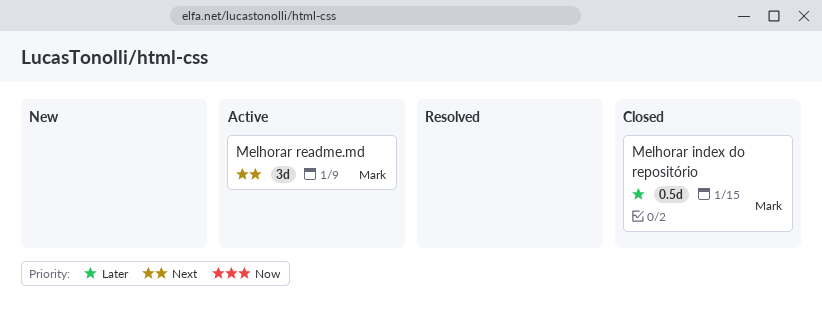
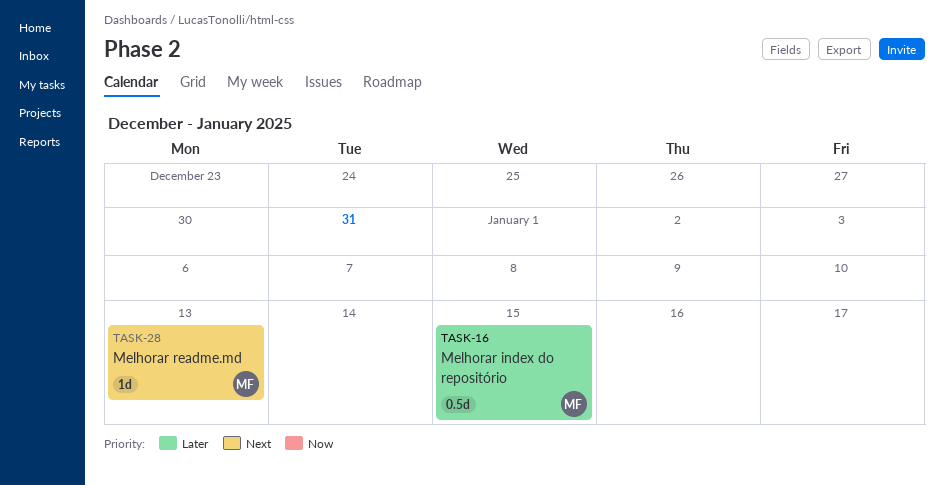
Melhorar readme.md, estimate: 3d -> 1d
Melhorar readme.md, due: Jan 9 -> Jan 13

